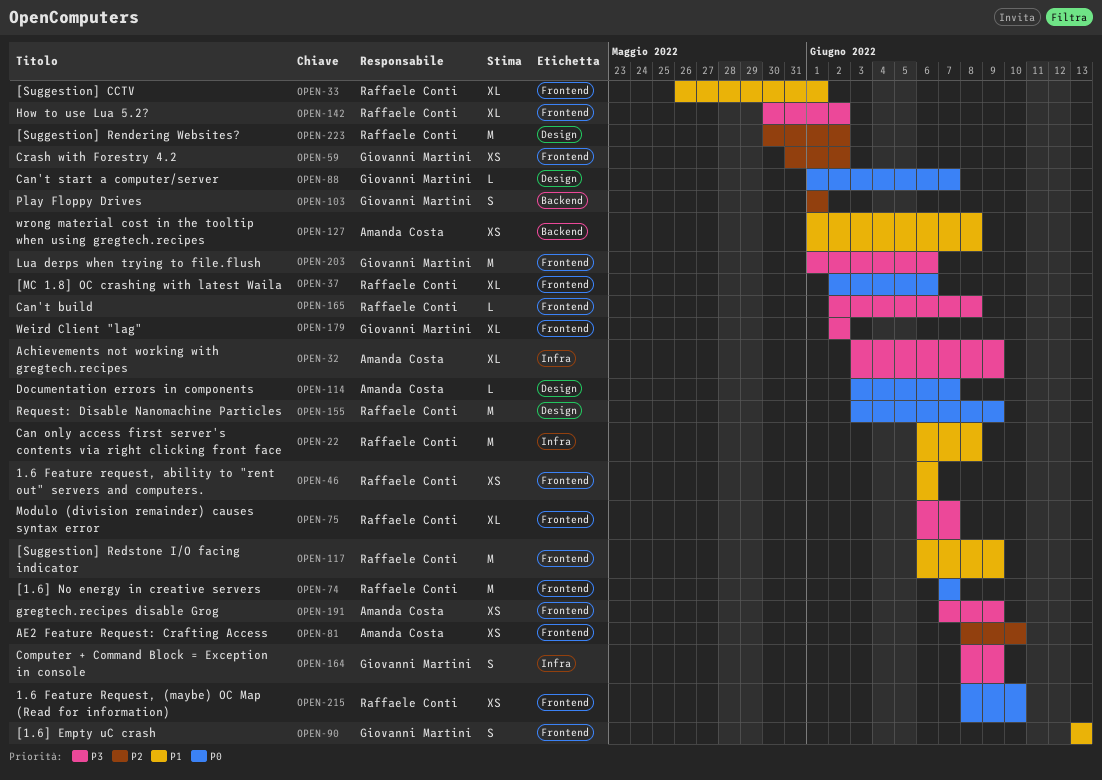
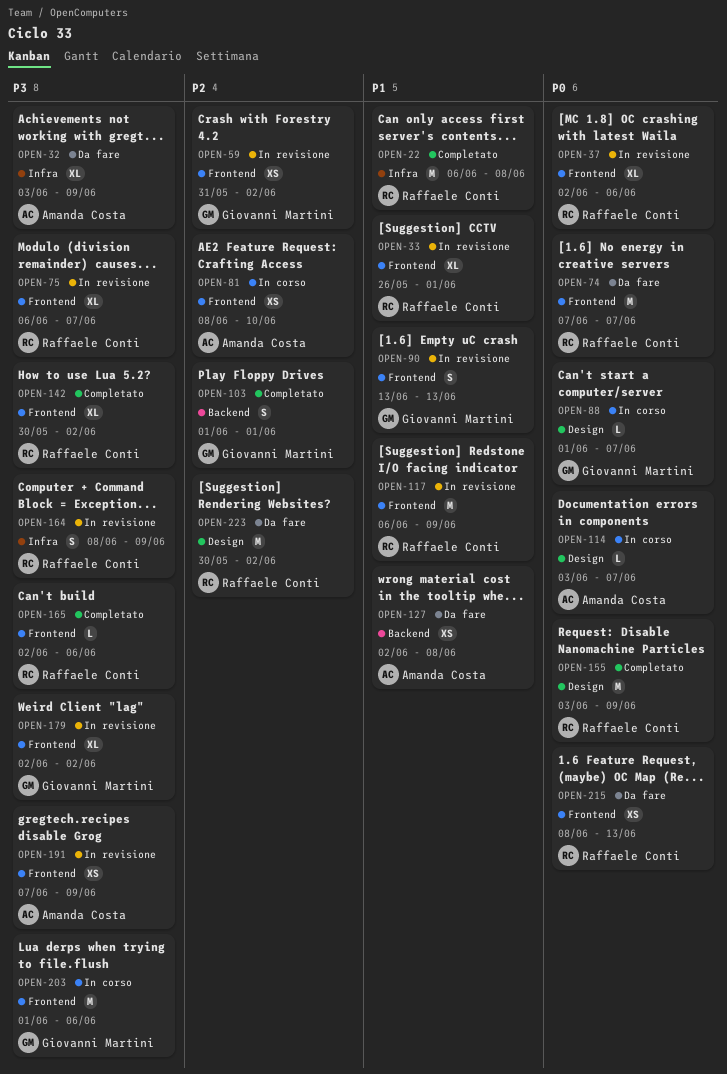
OPEN-46: present -> none
OPEN-127, start: Jun 1 -> Jun 2
OPEN-164, owner: Giovanni Martini -> Raffaele Conti
OPEN-165, due: Jun 8 -> Jun 6
OPEN-215, due: Jun 10 -> Jun 13

